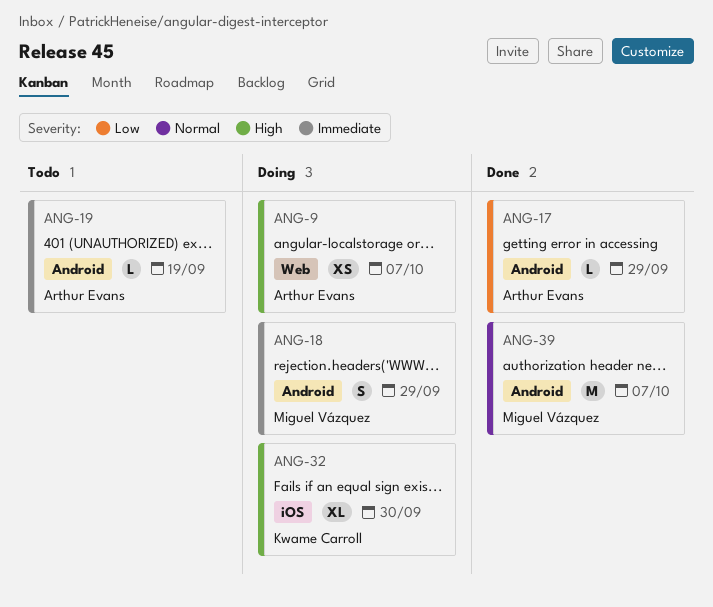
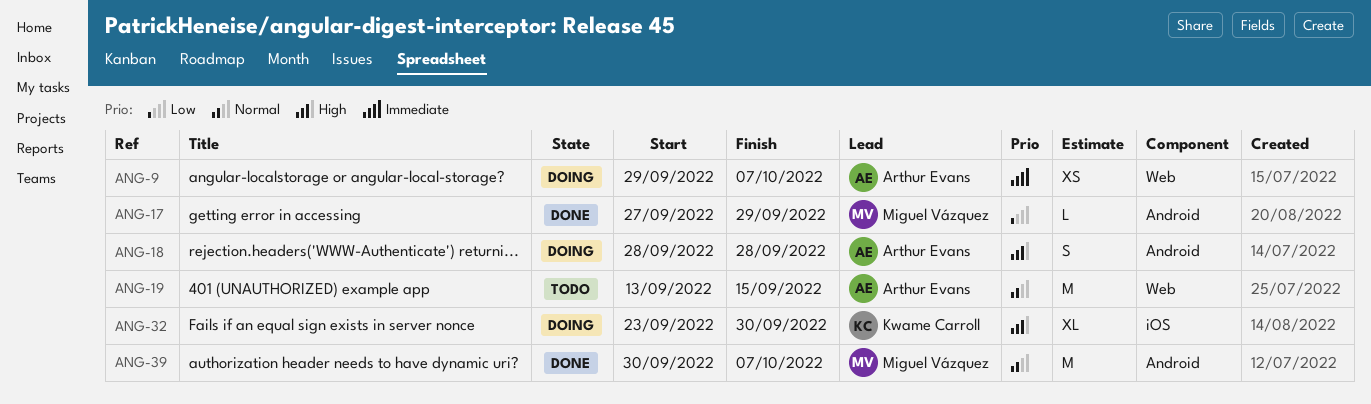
ANG-9, priority: High -> Immediate
ANG-17, owner: Arthur Evans -> Miguel Vázquez
ANG-18, owner: Miguel Vázquez -> Arthur Evans
ANG-18, priority: Immediate -> High
ANG-18, due: Sep 29 -> Sep 28
ANG-19, priority: Immediate -> Normal
ANG-19, label: Android -> Web
ANG-19, estimate: L -> M
ANG-19, due: Sep 19 -> Sep 15

